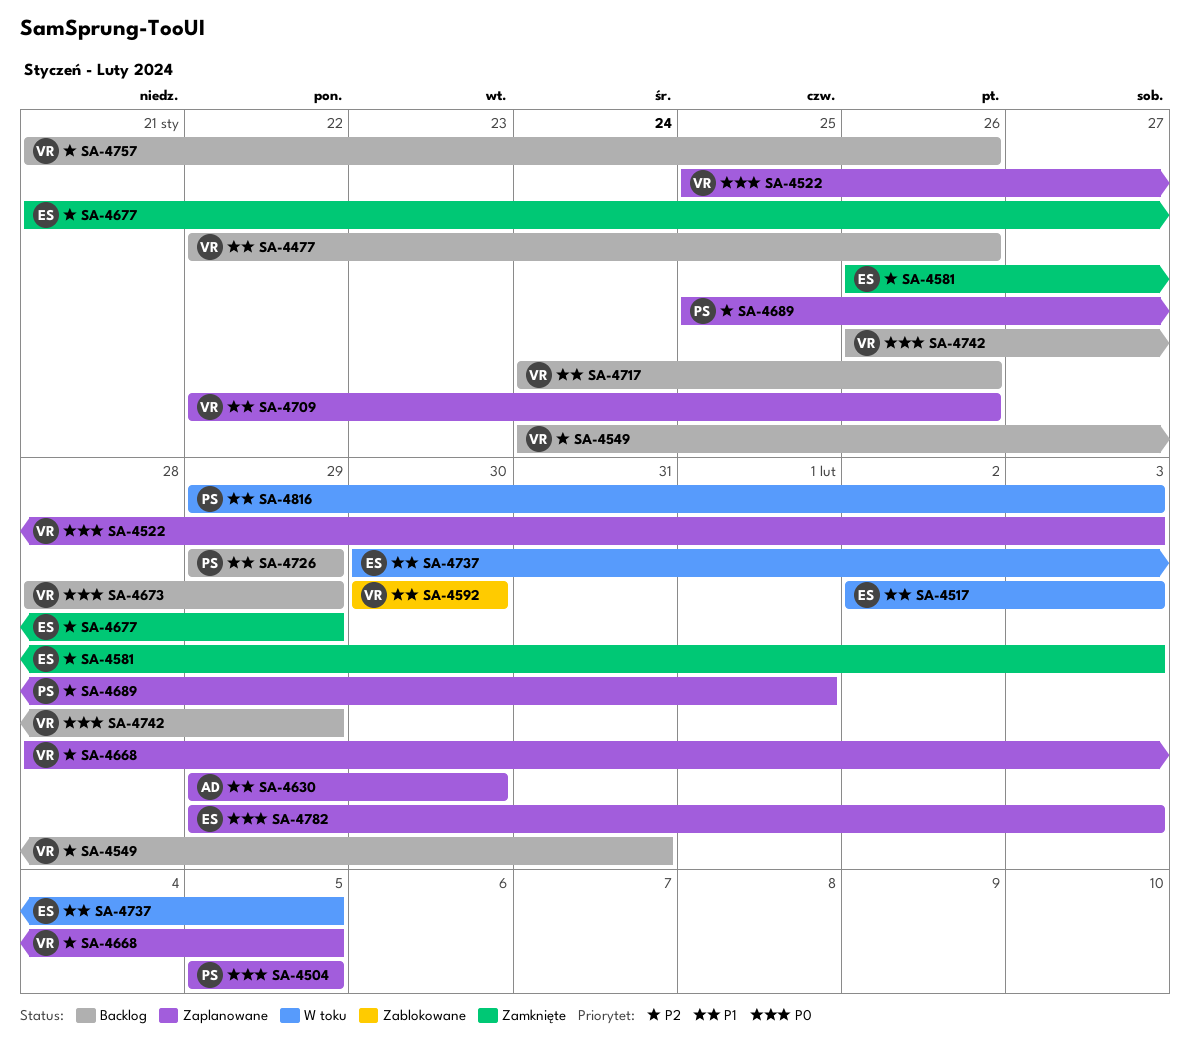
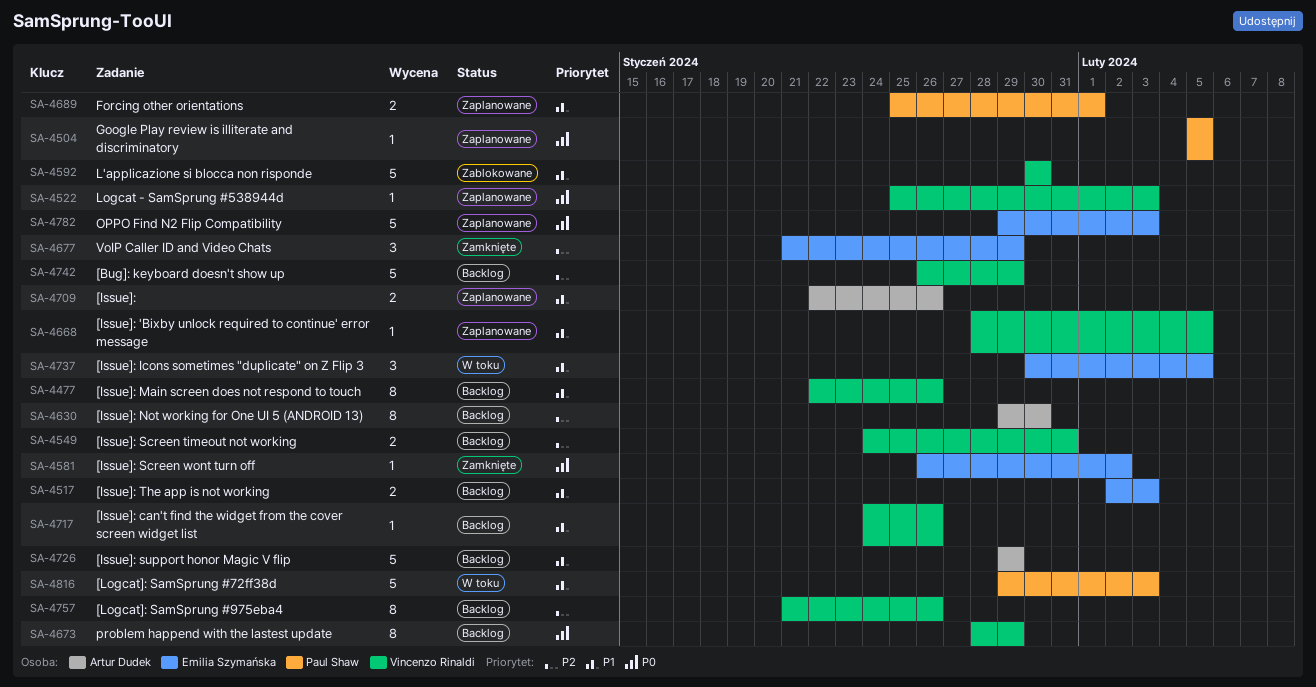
SA-4517, status: W toku -> Backlog
SA-4581, priority: P2 -> P0
SA-4581, due: Feb 3 -> Feb 2
SA-4630, status: Zaplanowane -> Backlog
SA-4630, priority: P1 -> P2
SA-4668, priority: P2 -> P1
SA-4689, priority: P2 -> P1
SA-4709, owner: Vincenzo Rinaldi -> Artur Dudek
SA-4726, owner: Paul Shaw -> Artur Dudek
SA-4742, priority: P0 -> P2

